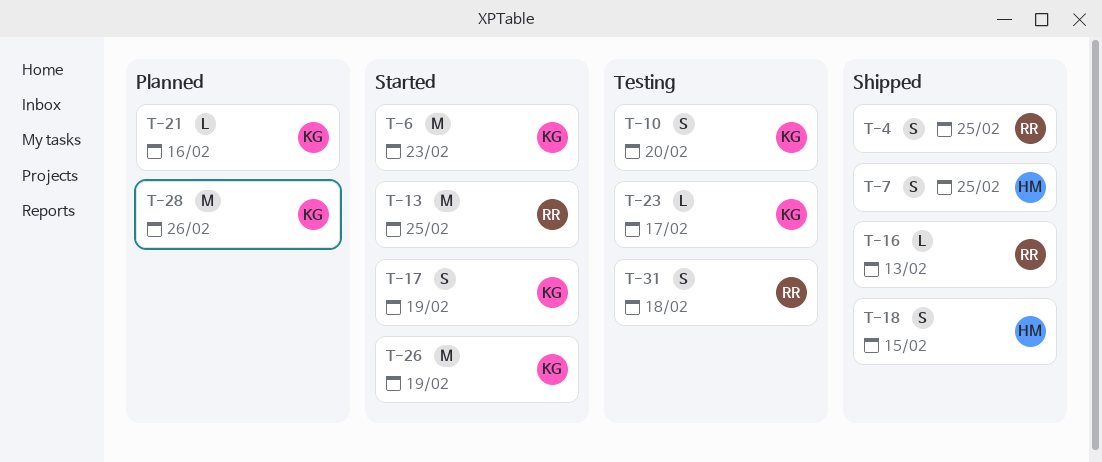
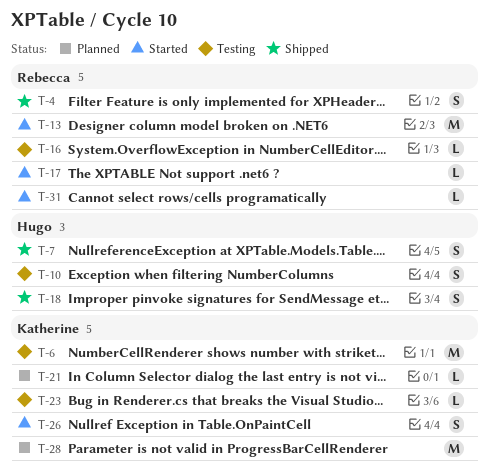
T-6, status: Started -> Testing
T-10, owner: Katherine -> Hugo
T-16, status: Shipped -> Testing
T-17, owner: Katherine -> Rebecca
T-17, estimate: S -> L
T-26, estimate: M -> S
T-31, status: Testing -> Started
T-31, estimate: S -> L

